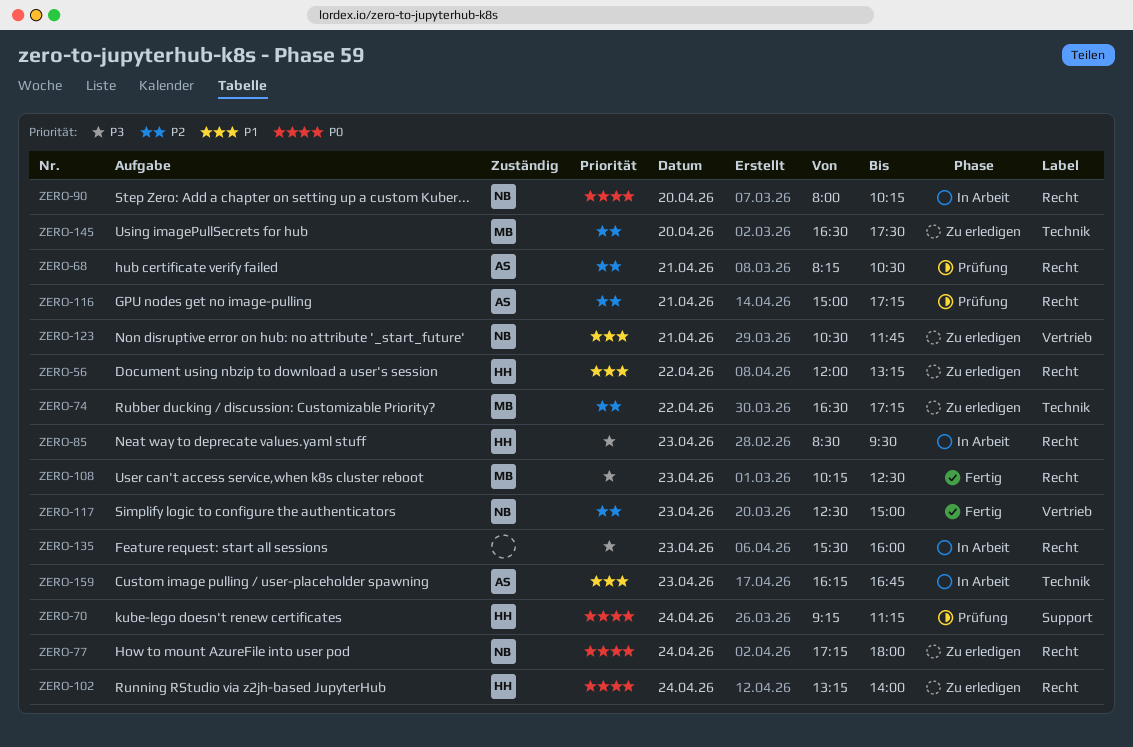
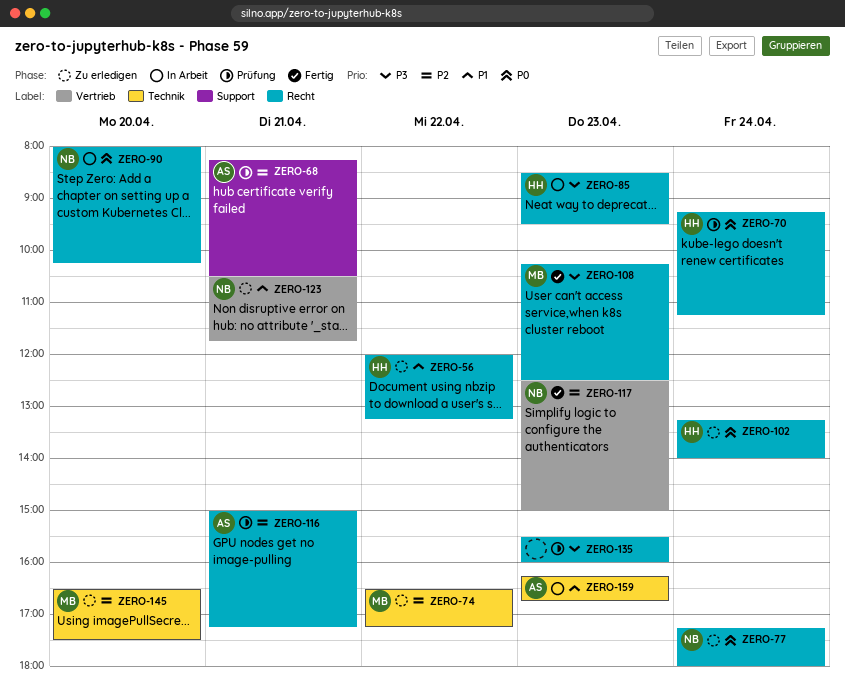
ZERO-68, label: Recht -> Support
ZERO-70, label: Support -> Recht
ZERO-135, status: In Arbeit -> Prüfung

